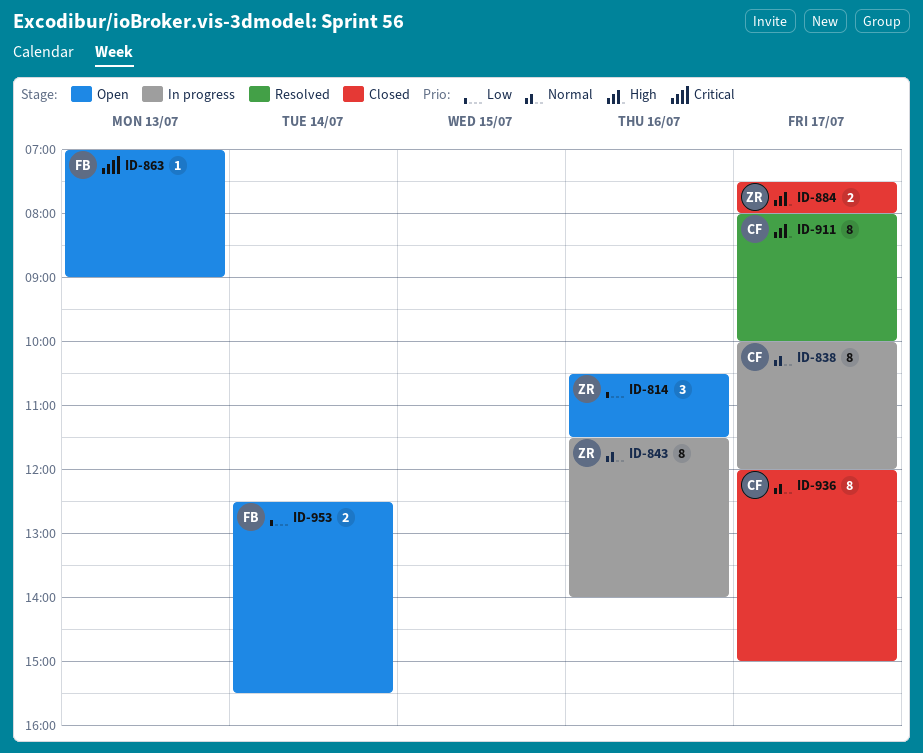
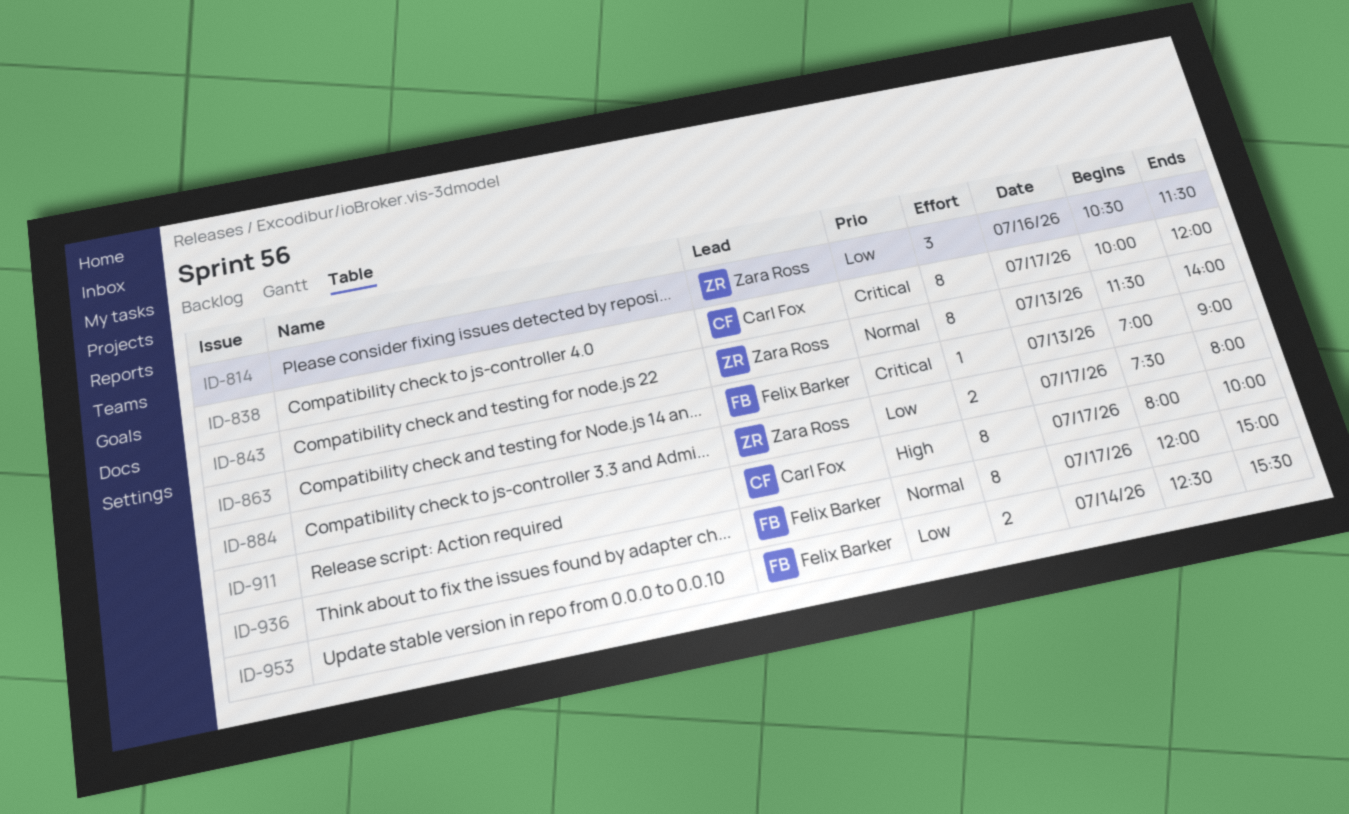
ID-838, priority: Normal -> Critical
ID-843, day: Jul 16 -> Jul 13
ID-884, priority: High -> Low
ID-936, owner: Carl Fox -> Felix Barker

